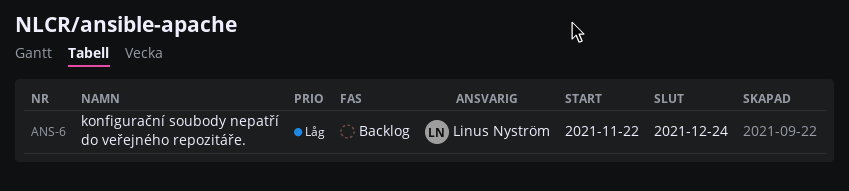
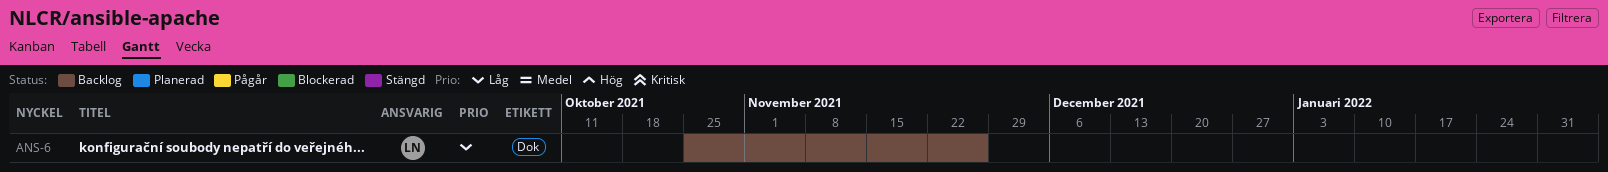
ANS-6, start: Nov 22 -> Oct 25
ANS-6, due: Dec 24 -> Nov 26

